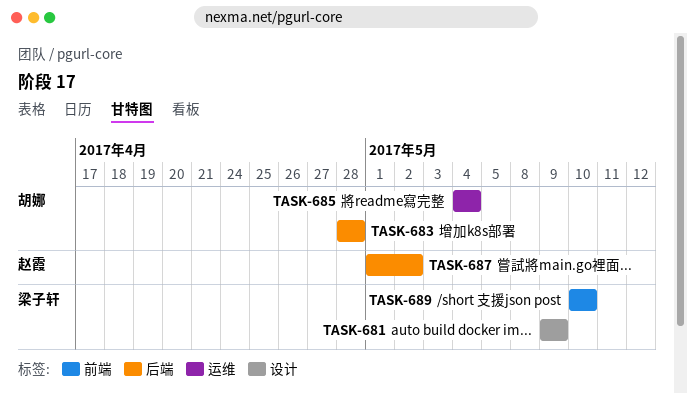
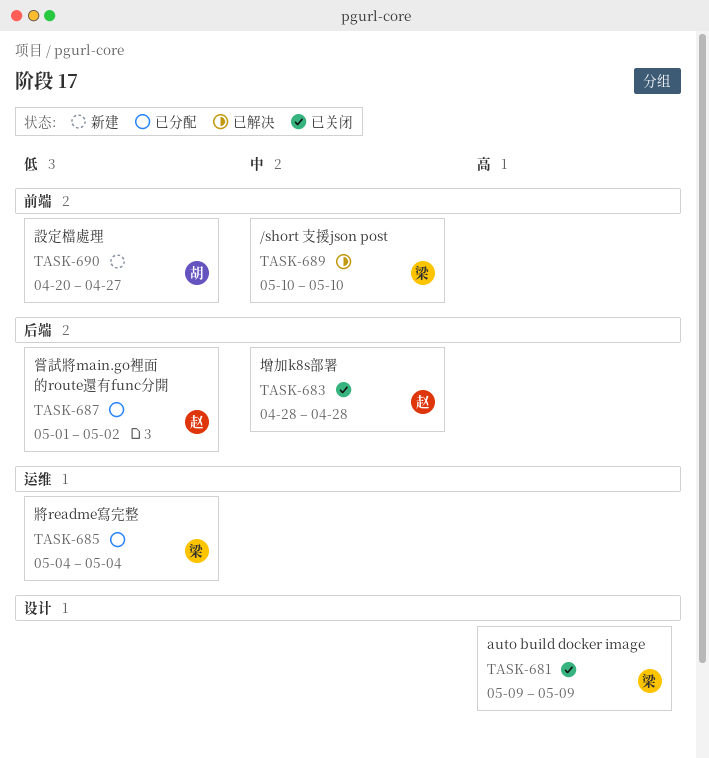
TASK-683, owner: 胡娜 -> 赵霞
TASK-685, owner: 胡娜 -> 梁子轩
TASK-690: none -> present

